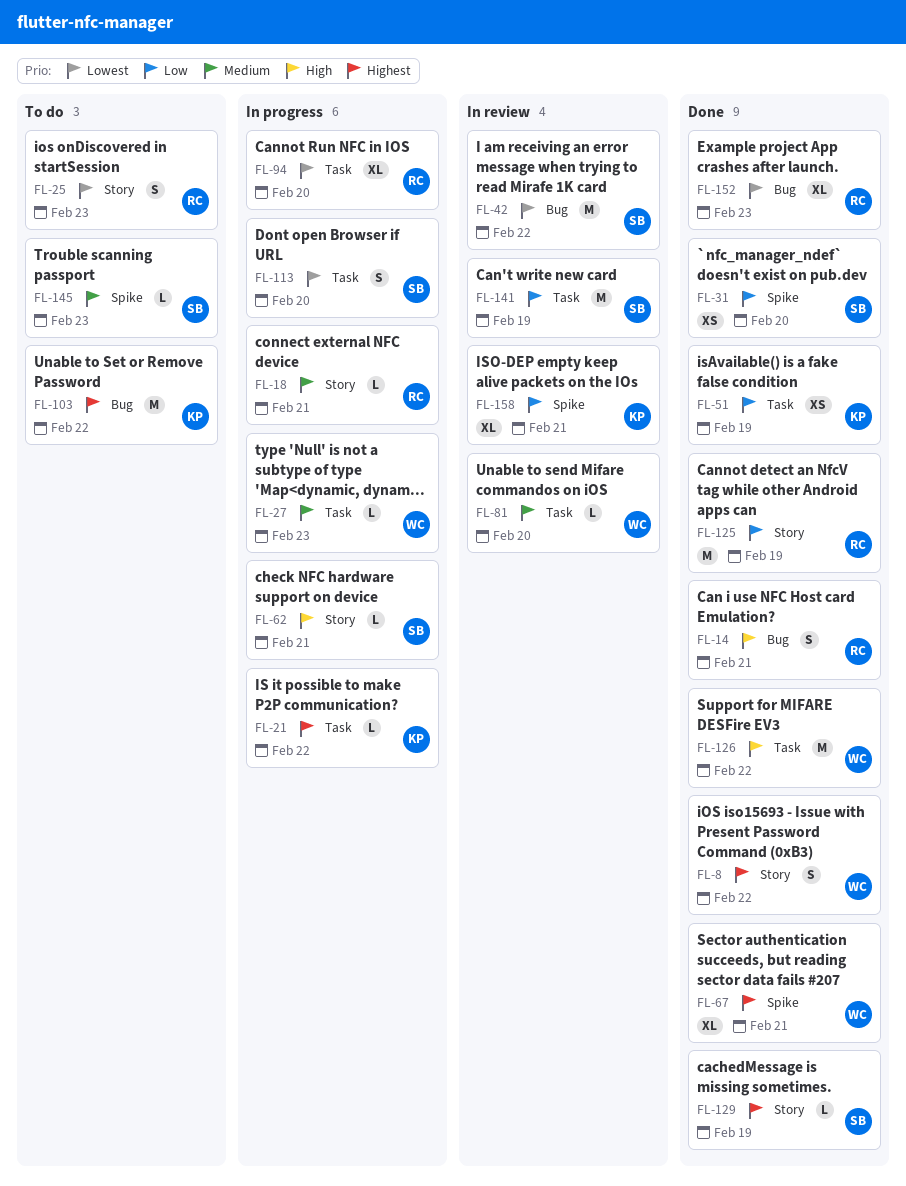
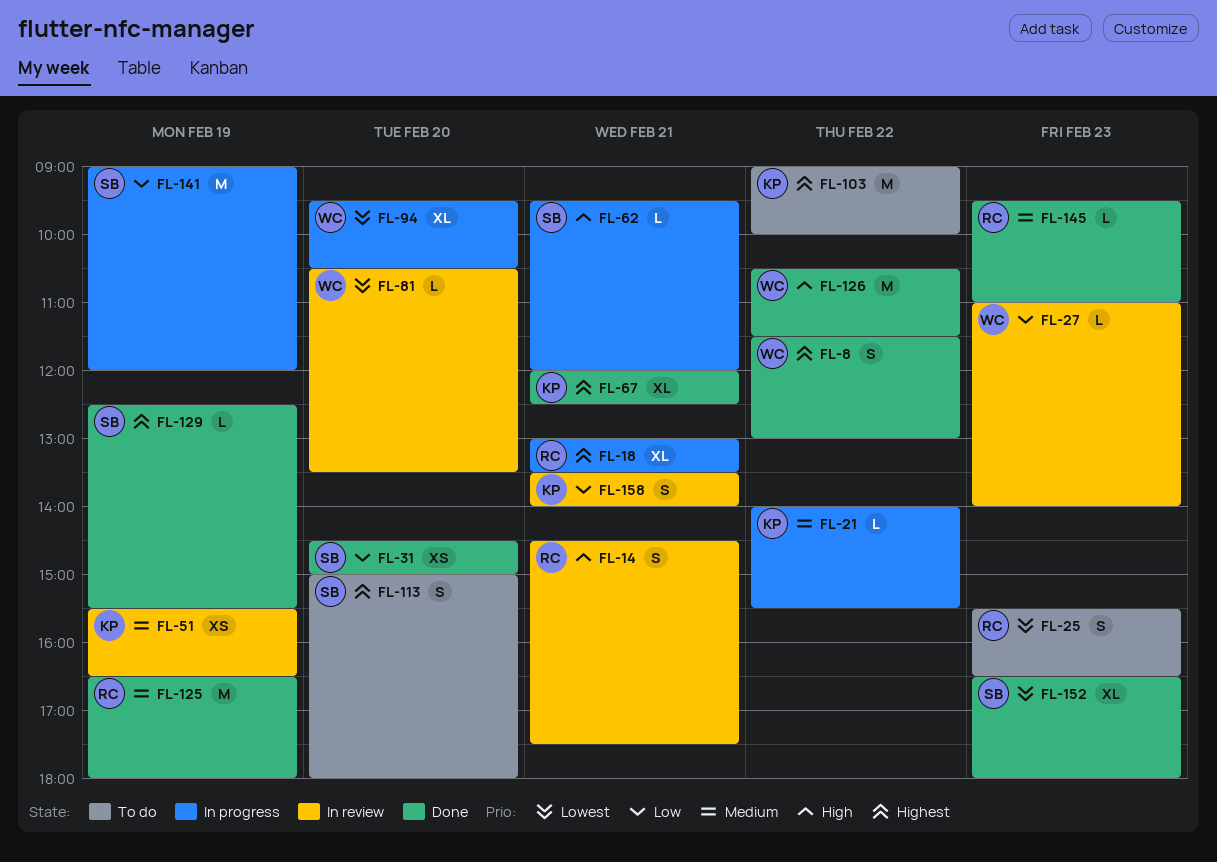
FL-14, status: Done -> In review
FL-18, priority: Medium -> Highest
FL-18, estimate: L -> XL
FL-21, priority: Highest -> Medium
FL-27, status: In progress -> In review
FL-27, priority: Medium -> Low
FL-42: present -> none
FL-51, status: Done -> In review
FL-51, priority: Low -> Medium
FL-67, owner: WC -> KP
FL-81, priority: Medium -> Lowest
FL-94, owner: RC -> WC
FL-113, status: In progress -> To do
FL-113, priority: Lowest -> Highest
FL-125, priority: Low -> Medium
FL-141, status: In review -> In progress
FL-145, status: To do -> Done
FL-145, owner: SB -> RC
FL-152, owner: RC -> SB
FL-158, estimate: XL -> S

